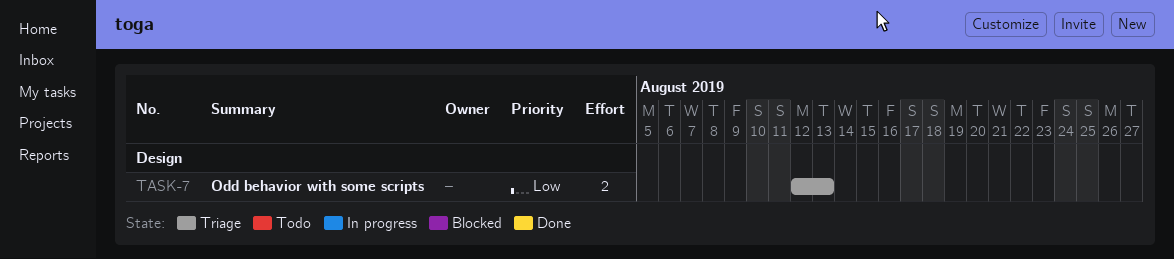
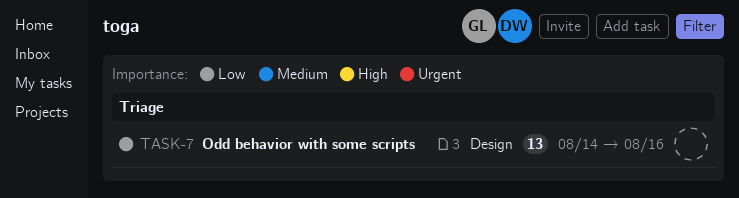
TASK-7, estimate: 2 -> 13
TASK-7, start: Aug 12 -> Aug 14
TASK-7, due: Aug 13 -> Aug 16

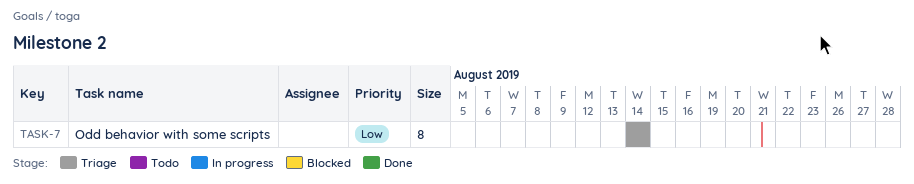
TASK-7, estimate: 13 -> 8
TASK-7, due: Aug 16 -> Aug 14

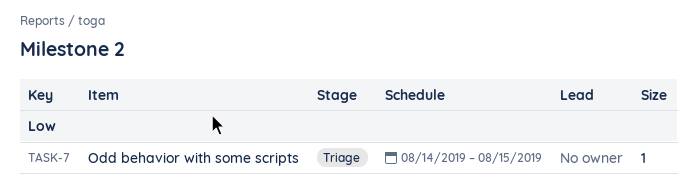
TASK-7, estimate: 8 -> 1
TASK-7, due: Aug 14 -> Aug 15

